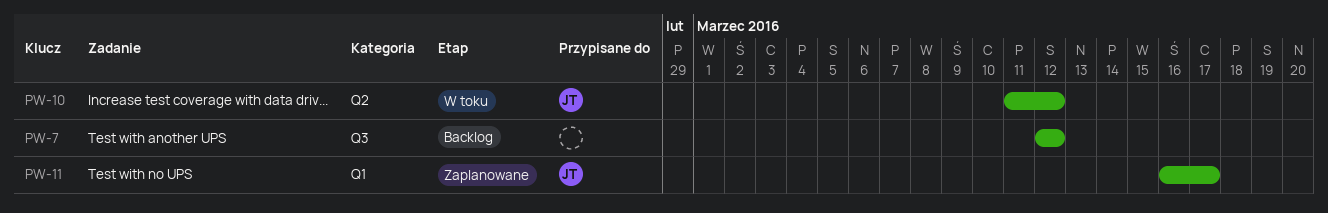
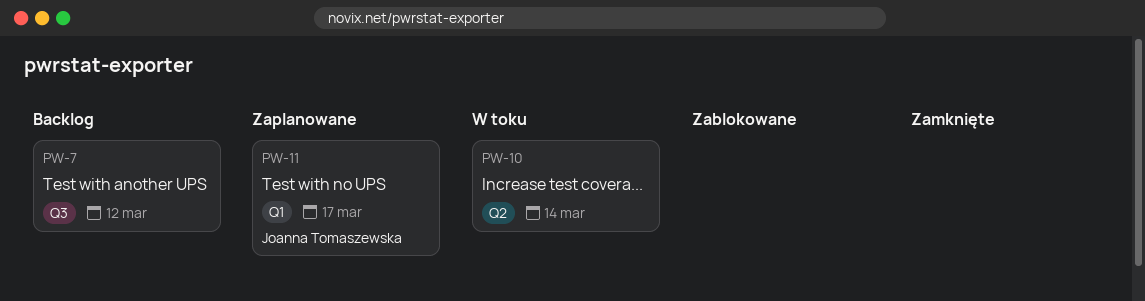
PW-10, owner: Joanna Tomaszewska -> none
PW-10, due: Mar 12 -> Mar 14

